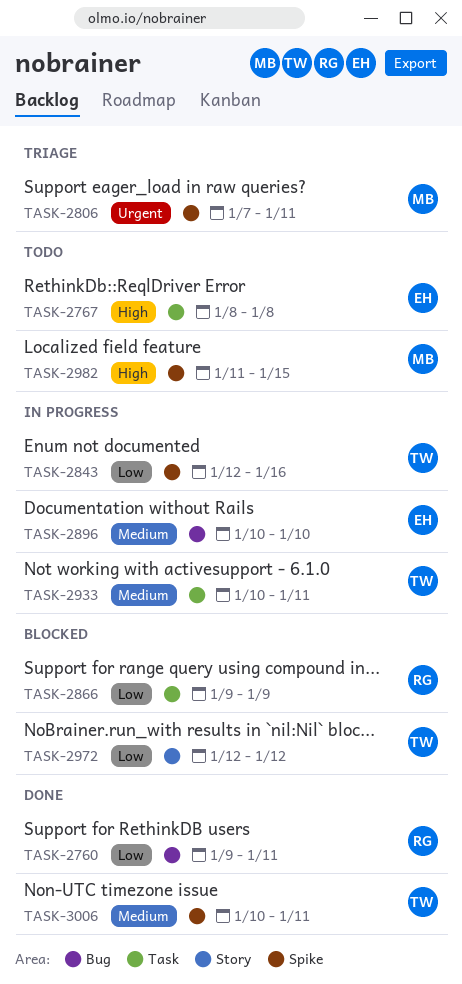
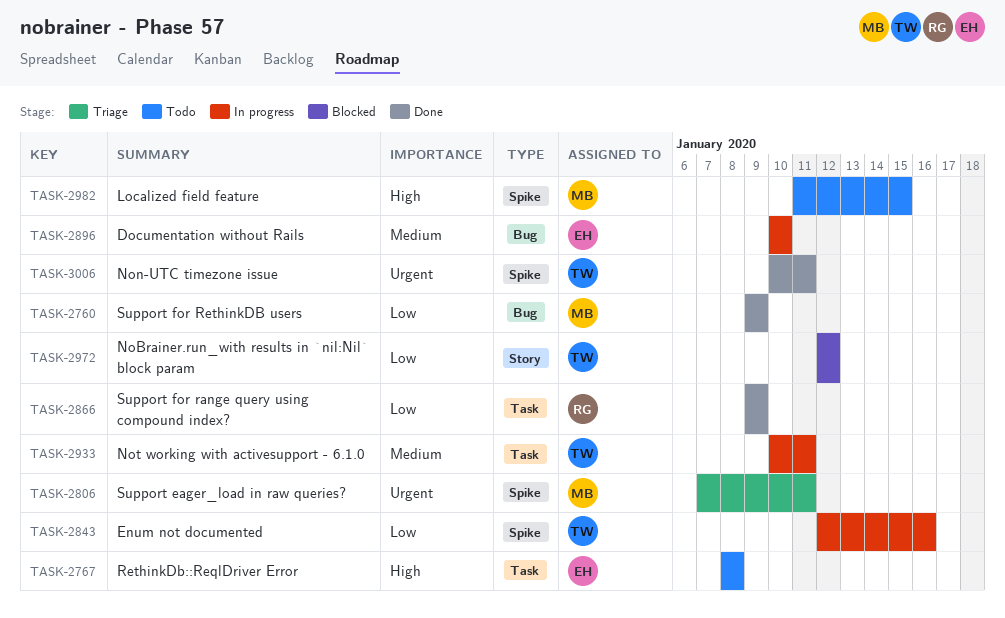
TASK-2760, owner: RG -> MB
TASK-2760, due: Jan 11 -> Jan 9
TASK-2866, status: Blocked -> Done
TASK-3006, priority: Medium -> Urgent

